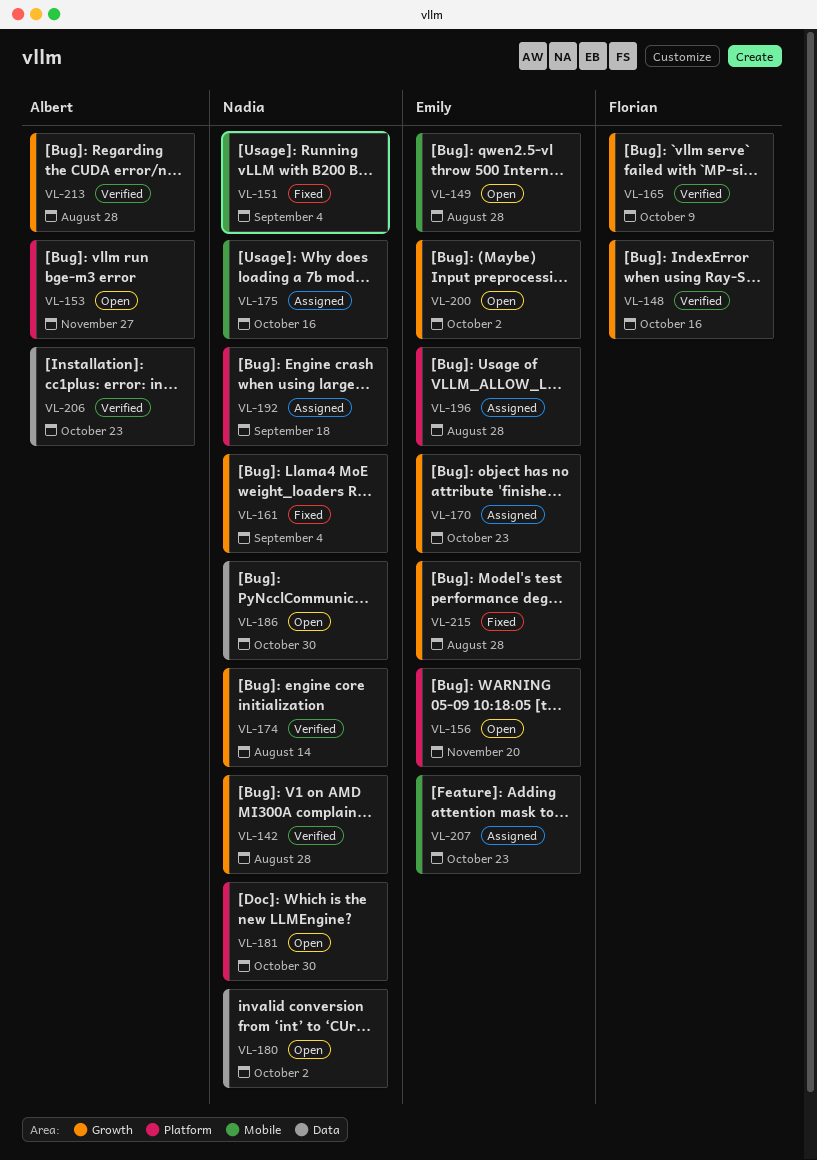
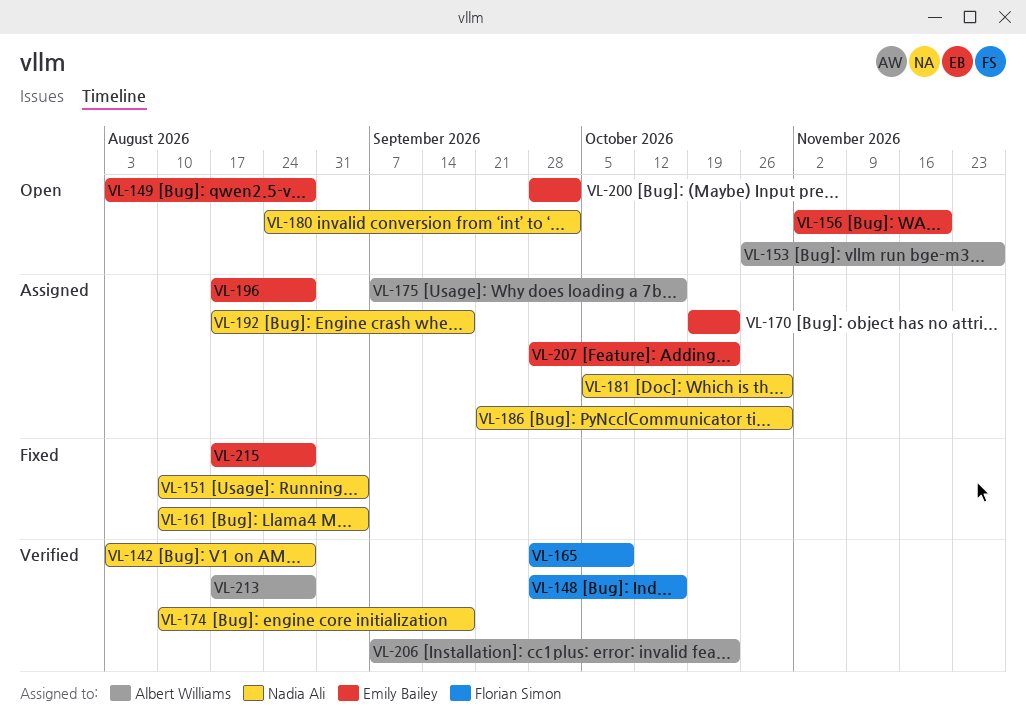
VL-174, due: Aug 14 -> Sep 18
VL-175, owner: Nadia Ali -> Albert Williams
VL-181, status: Open -> Assigned
VL-186, status: Open -> Assigned

